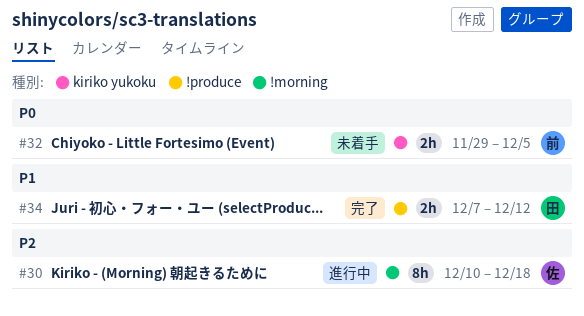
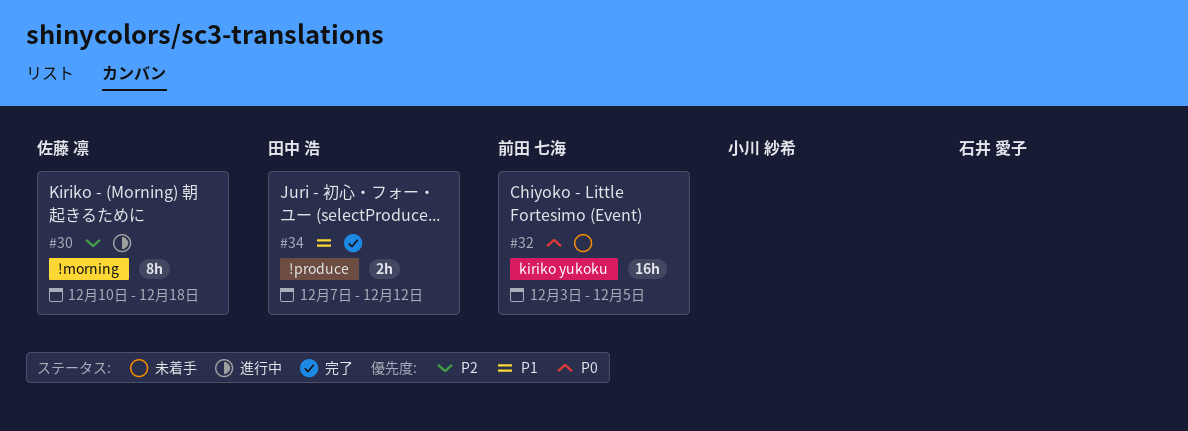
#32, estimate: 2h -> 16h
#32, start: Nov 29 -> Dec 3

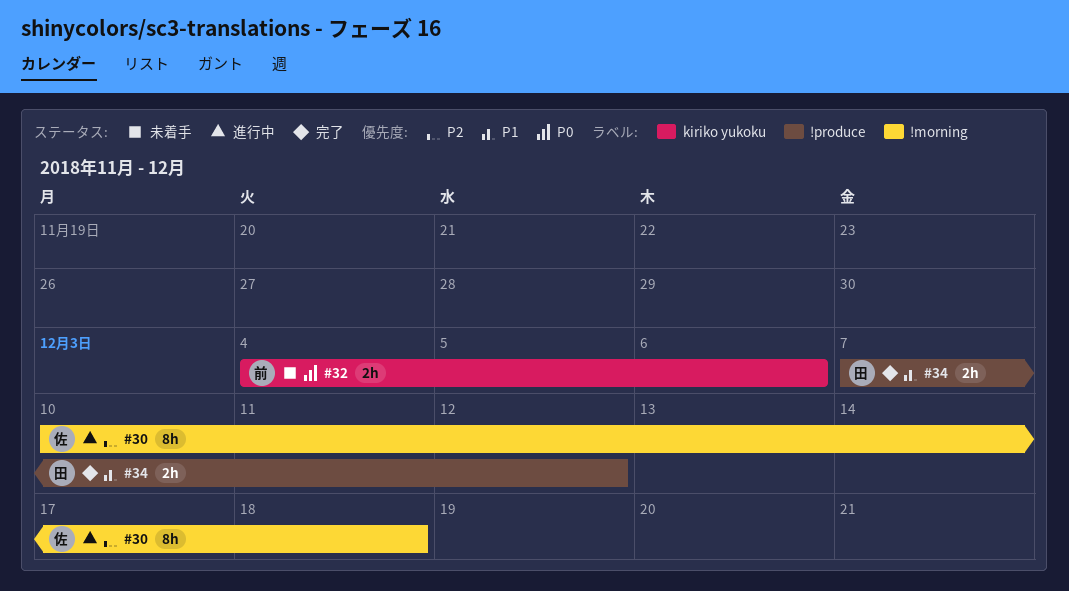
#32, estimate: 16h -> 2h
#32, start: Dec 3 -> Dec 4
#32, due: Dec 5 -> Dec 6

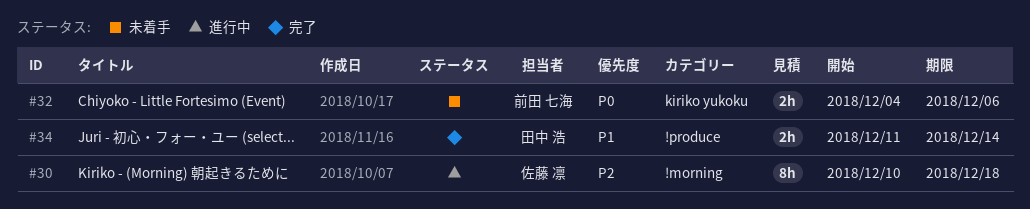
#34, start: Dec 7 -> Dec 11
#34, due: Dec 12 -> Dec 14

